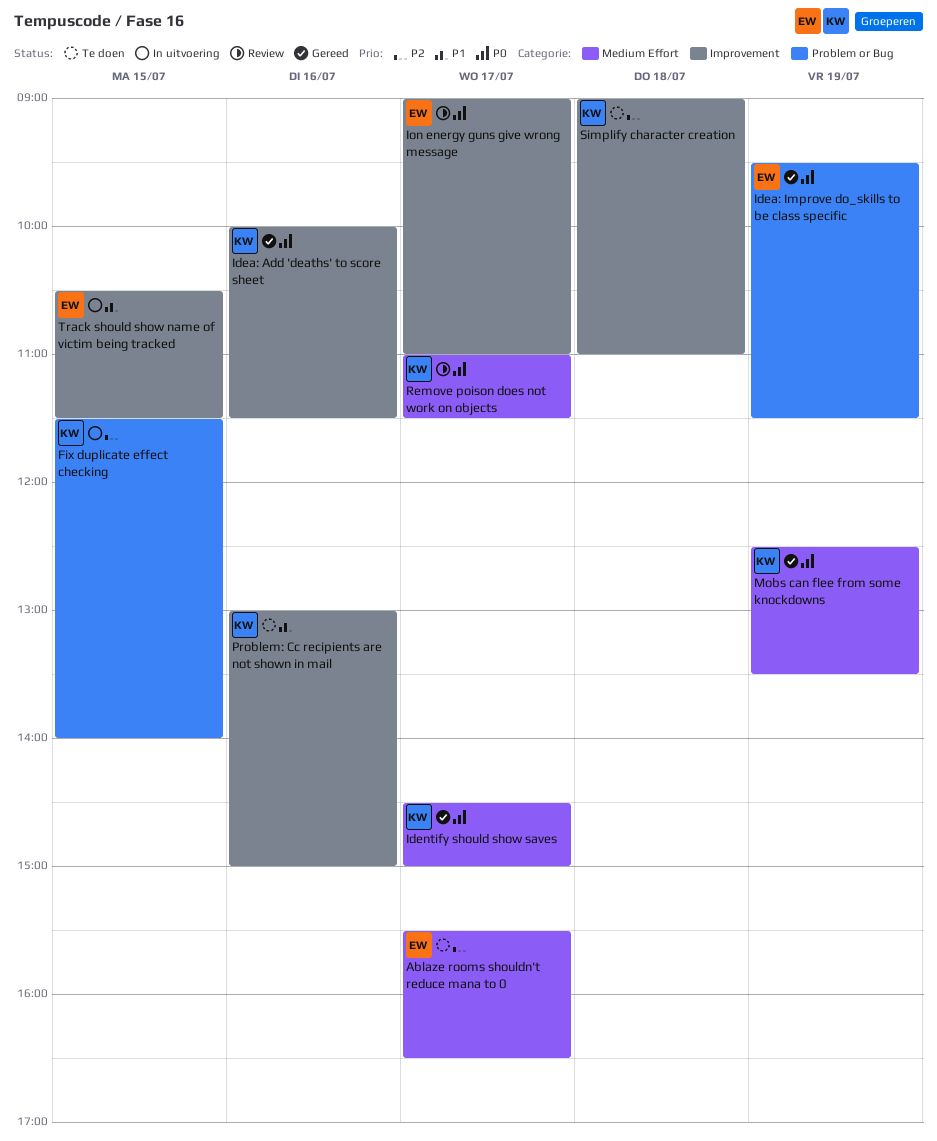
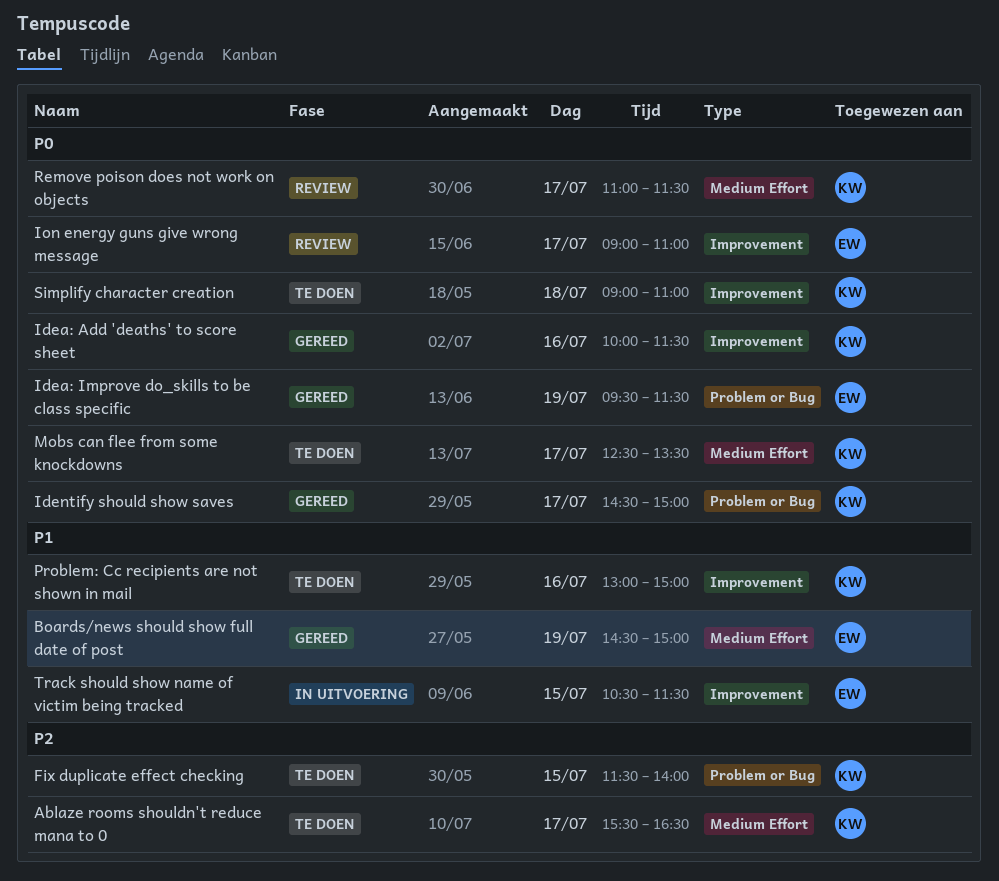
Ablaze rooms shouldn't reduce mana to 0, owner: EW -> KW
Boards/news should show full date of post: none -> present
Fix duplicate effect checking, status: In uitvoering -> Te doen
Identify should show saves, label: Medium Effort -> Problem or Bug
Mobs can flee from some knockdowns, status: Gereed -> Te doen
Mobs can flee from some knockdowns, day: Jul 19 -> Jul 17
Simplify character creation, priority: P2 -> P0

